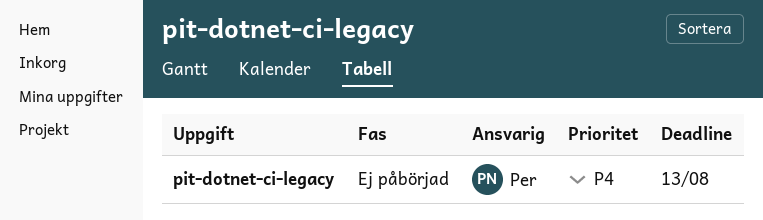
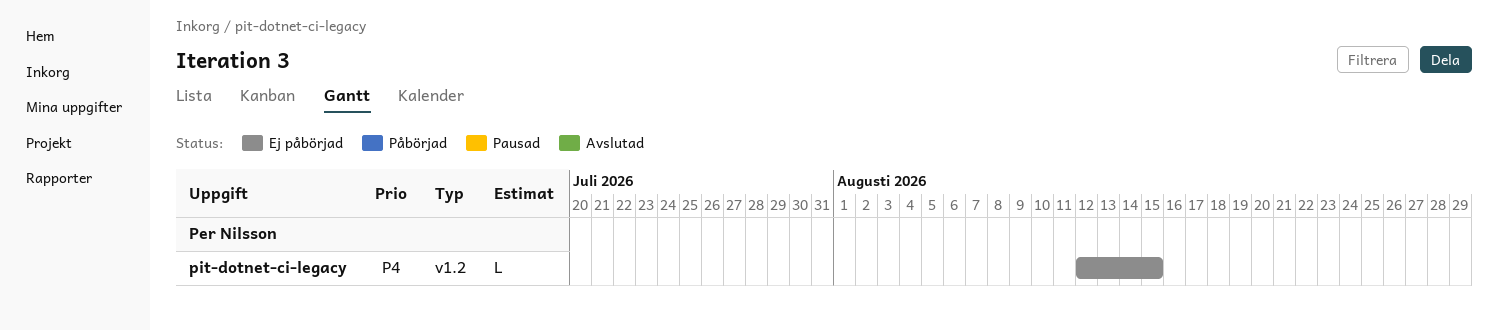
pit-dotnet-ci-legacy, due: Aug 13 -> Aug 15

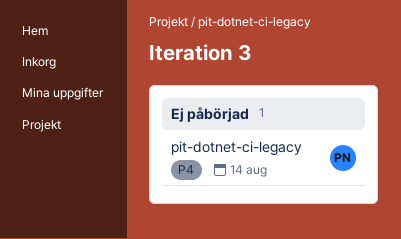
pit-dotnet-ci-legacy, due: Aug 15 -> Aug 14

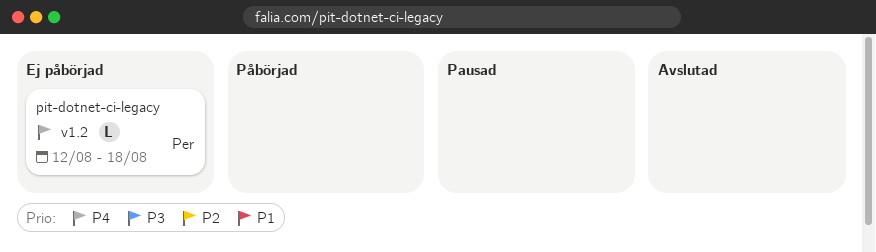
pit-dotnet-ci-legacy, due: Aug 14 -> Aug 18

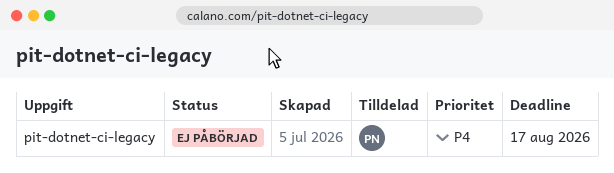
pit-dotnet-ci-legacy, due: Aug 18 -> Aug 17

